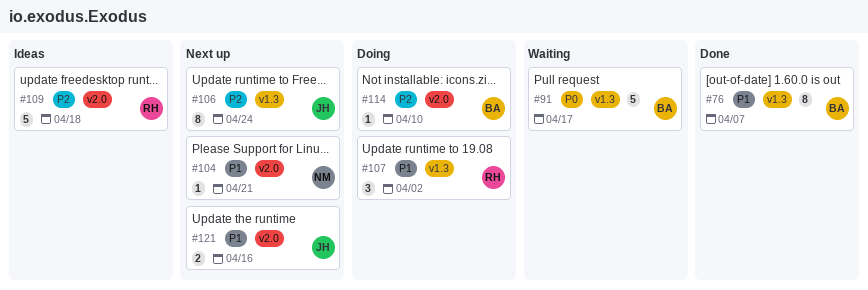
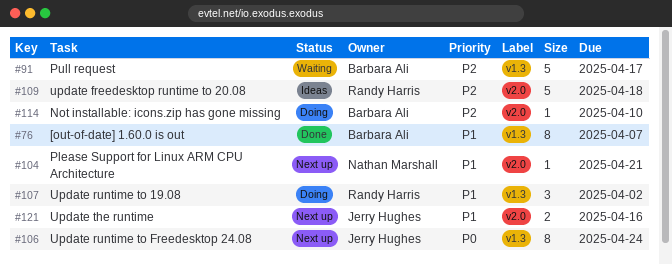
#91, priority: P0 -> P2
#106, priority: P2 -> P0

